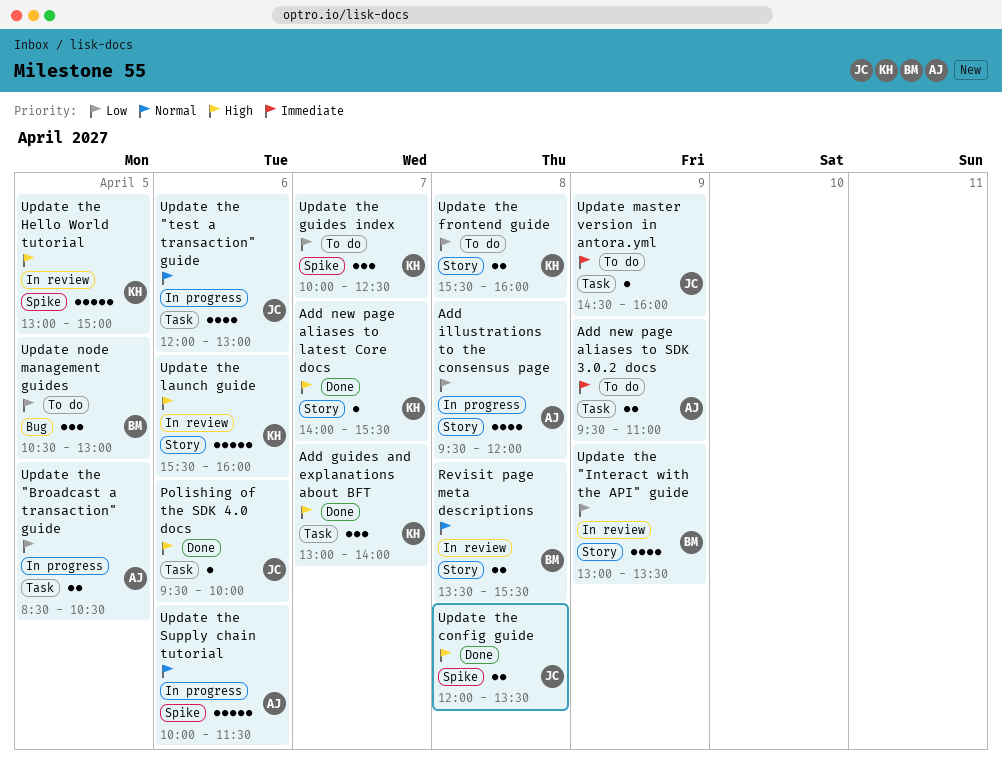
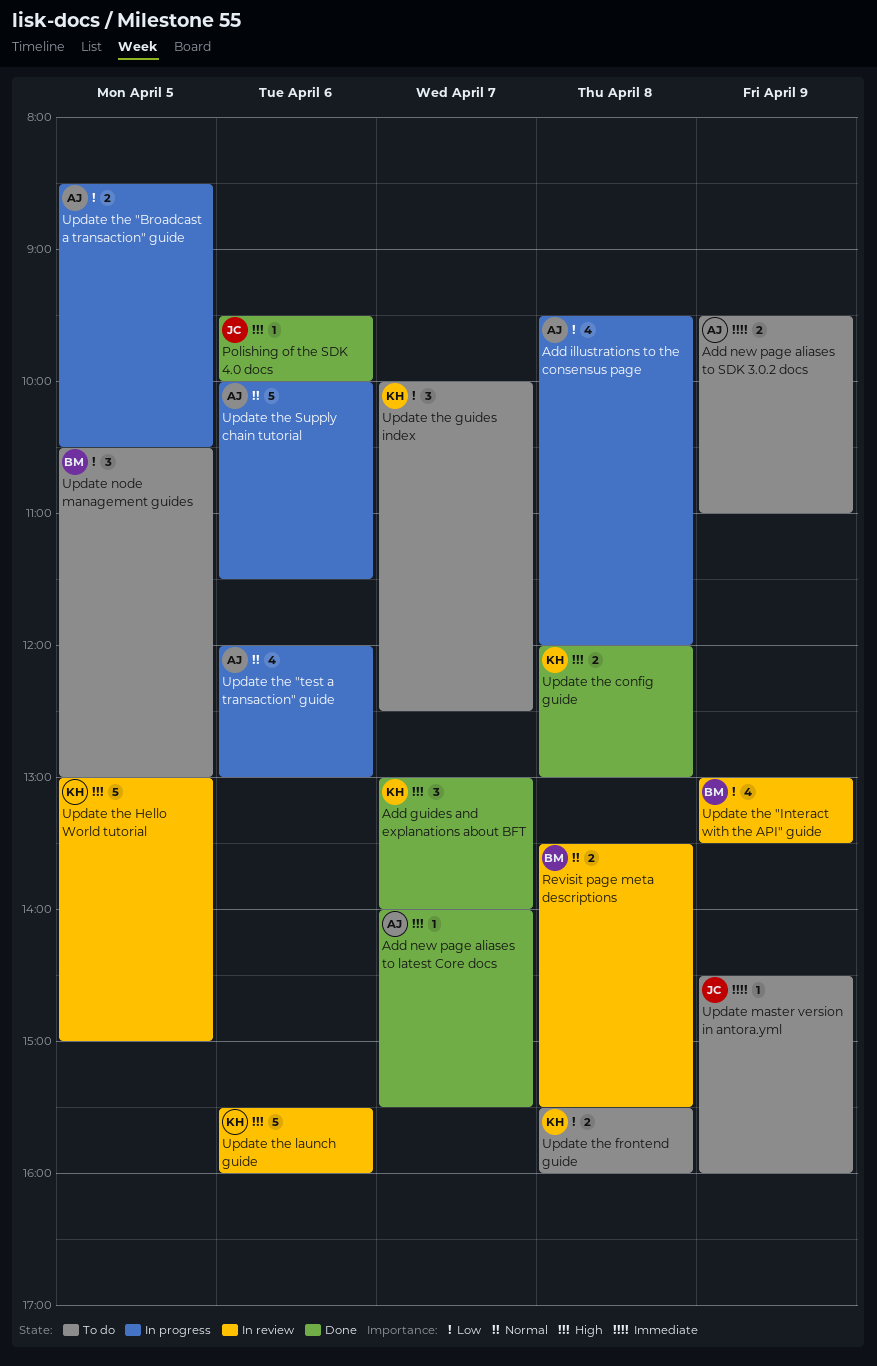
Add new page aliases to latest Core docs, owner: KH -> AJ
Update the "test a transaction" guide, owner: JC -> AJ
Update the config guide, owner: JC -> KH
Update the config guide, ends: 13:30 -> 13:00

